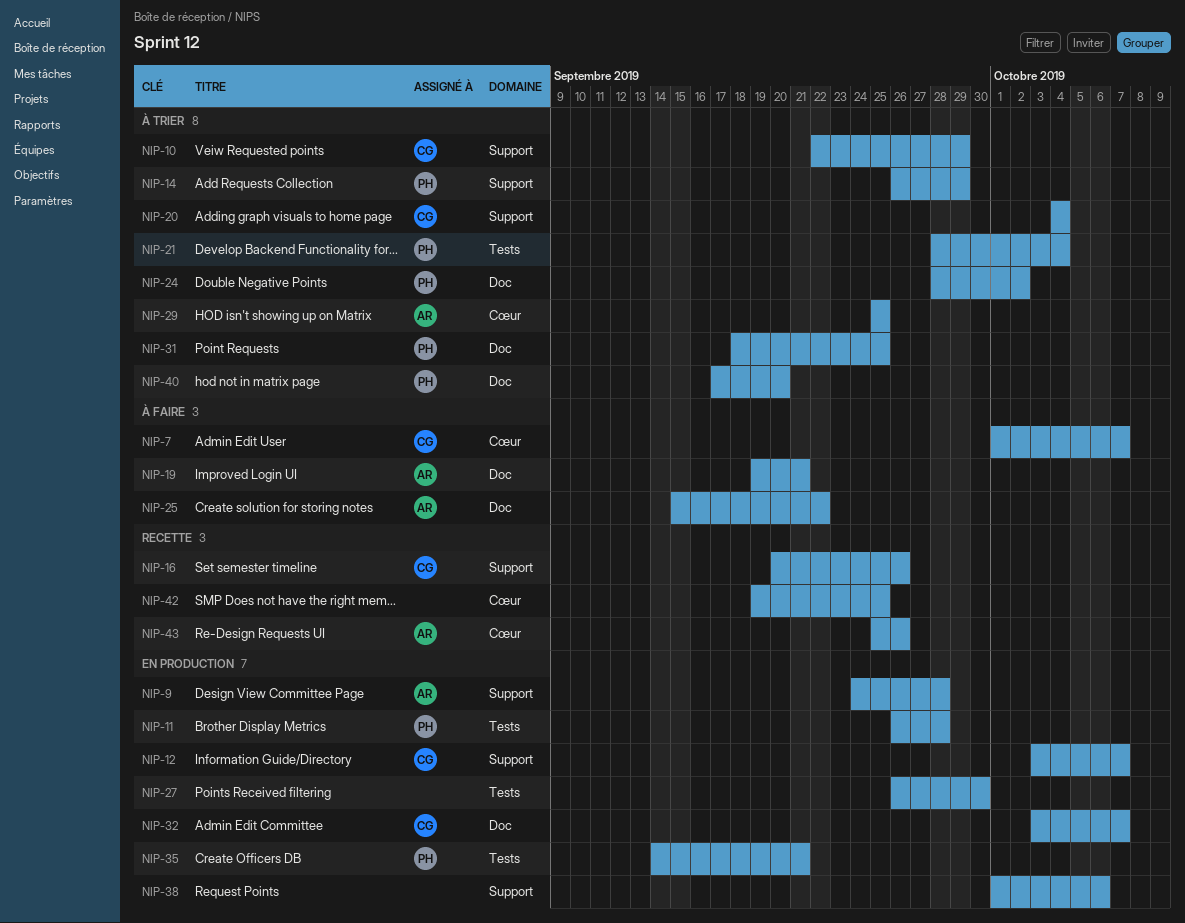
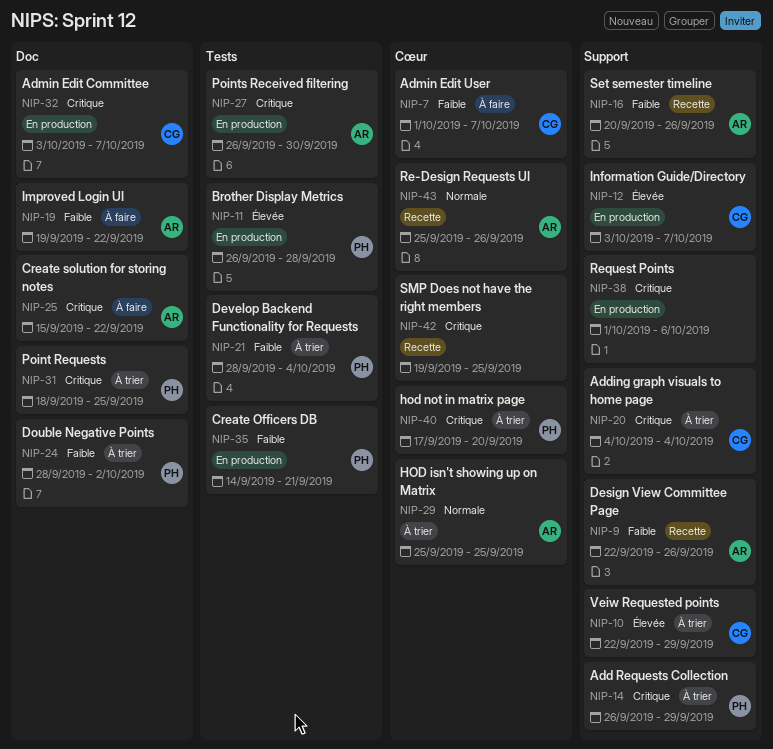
NIP-9, status: En production -> Recette
NIP-9, start: Sep 24 -> Sep 22
NIP-9, due: Sep 28 -> Sep 26
NIP-16, owner: CG -> AR
NIP-19, due: Sep 21 -> Sep 22
NIP-27, owner: none -> AR
NIP-40, label: Doc -> Cœur

